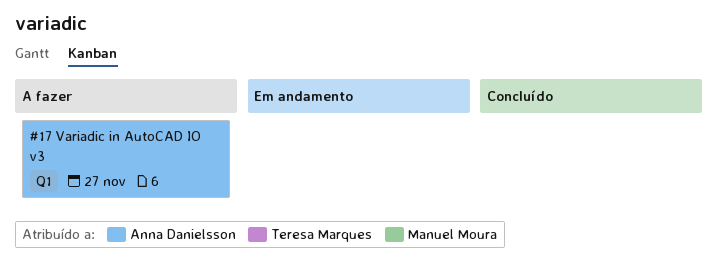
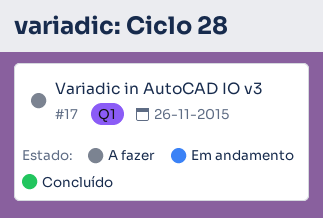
#17, due: Nov 27 -> Nov 26

